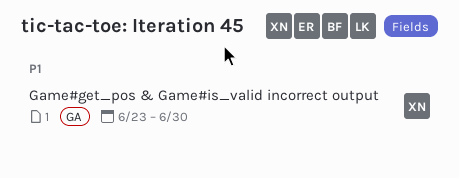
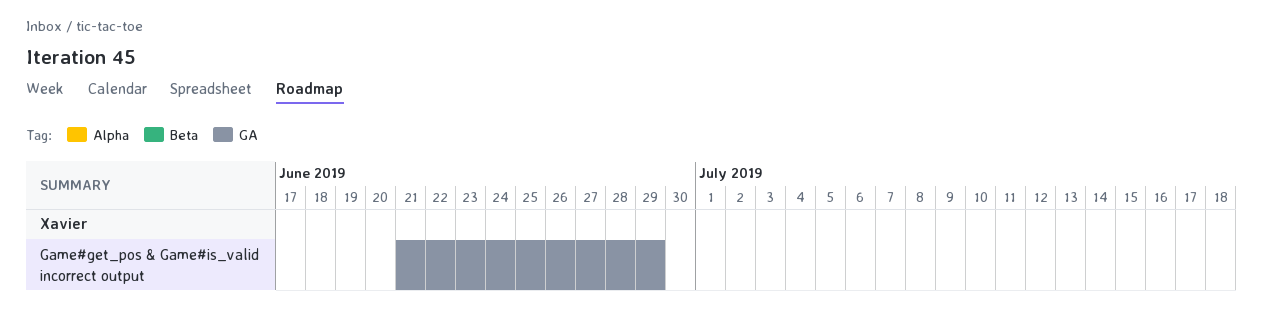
Game#get_pos & Game#is_valid incorrect output, start: Jun 23 -> Jun 21
Game#get_pos & Game#is_valid incorrect output, due: Jun 30 -> Jun 29

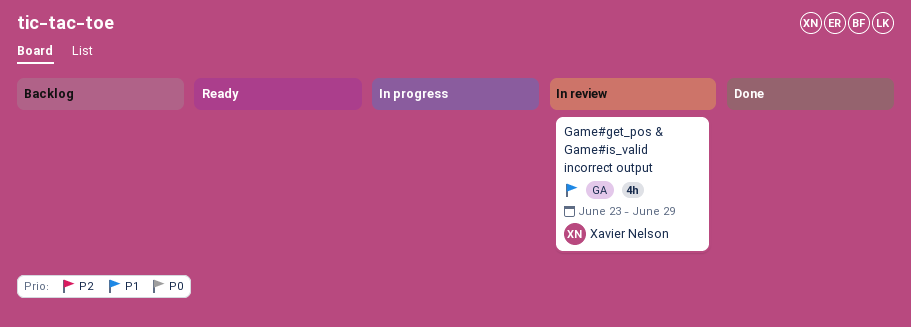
Game#get_pos & Game#is_valid incorrect output, start: Jun 21 -> Jun 23

